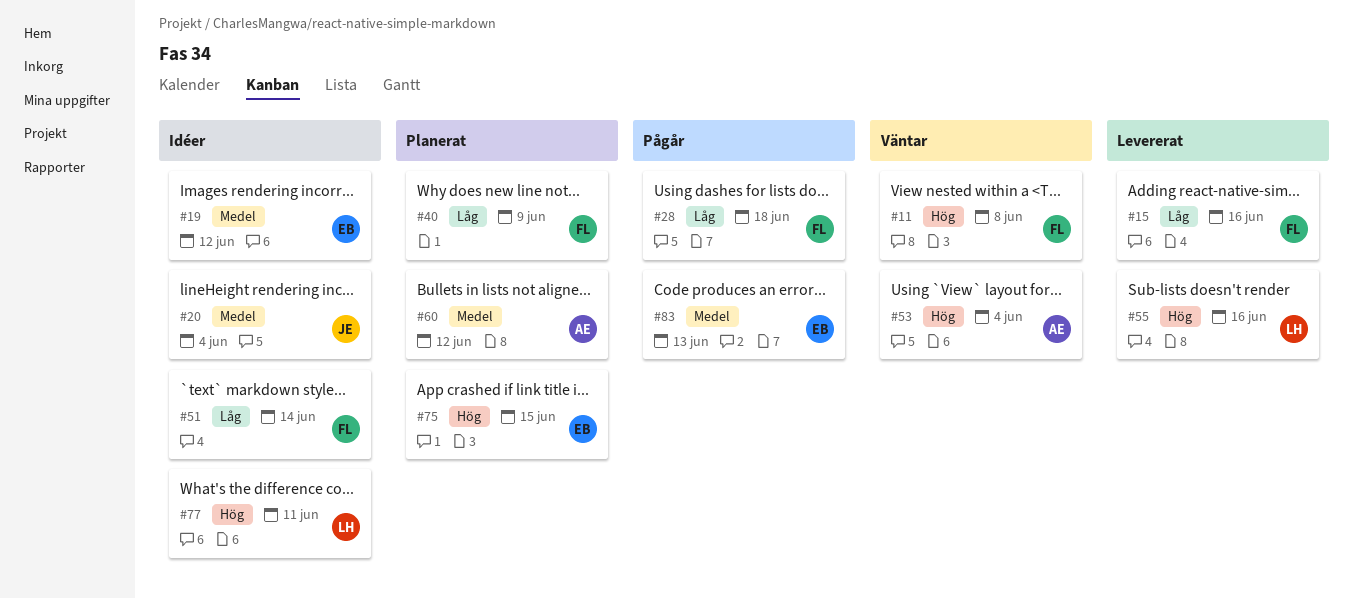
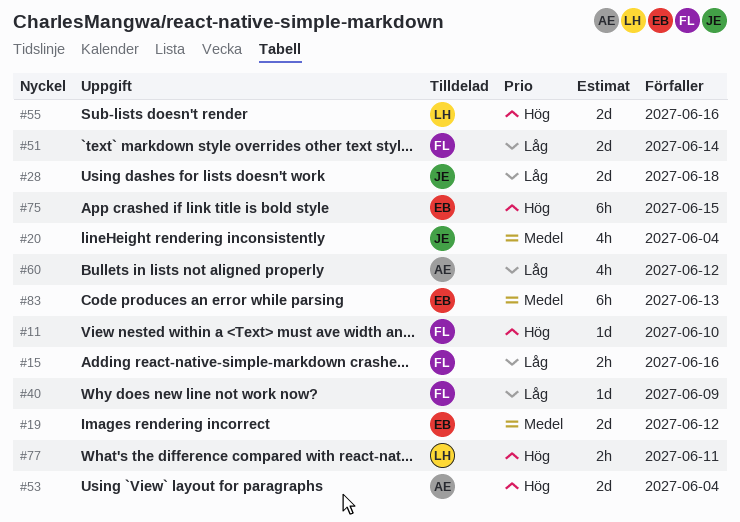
#11, due: Jun 8 -> Jun 10
#28, owner: FL -> JE
#60, priority: Medel -> Låg

